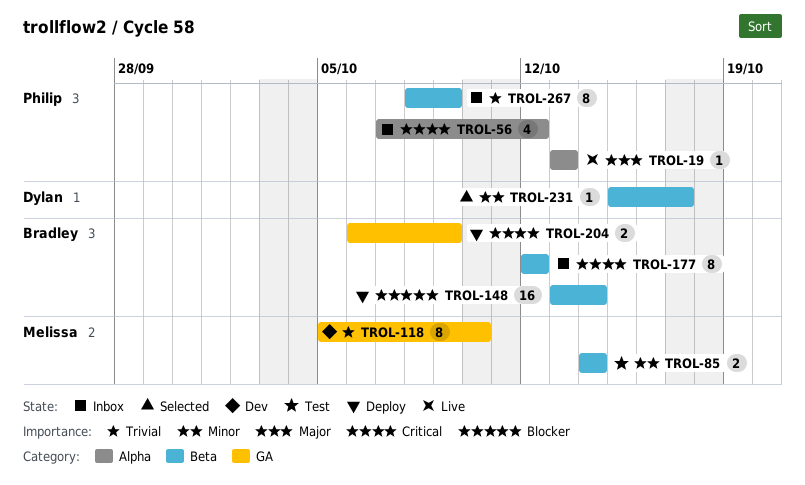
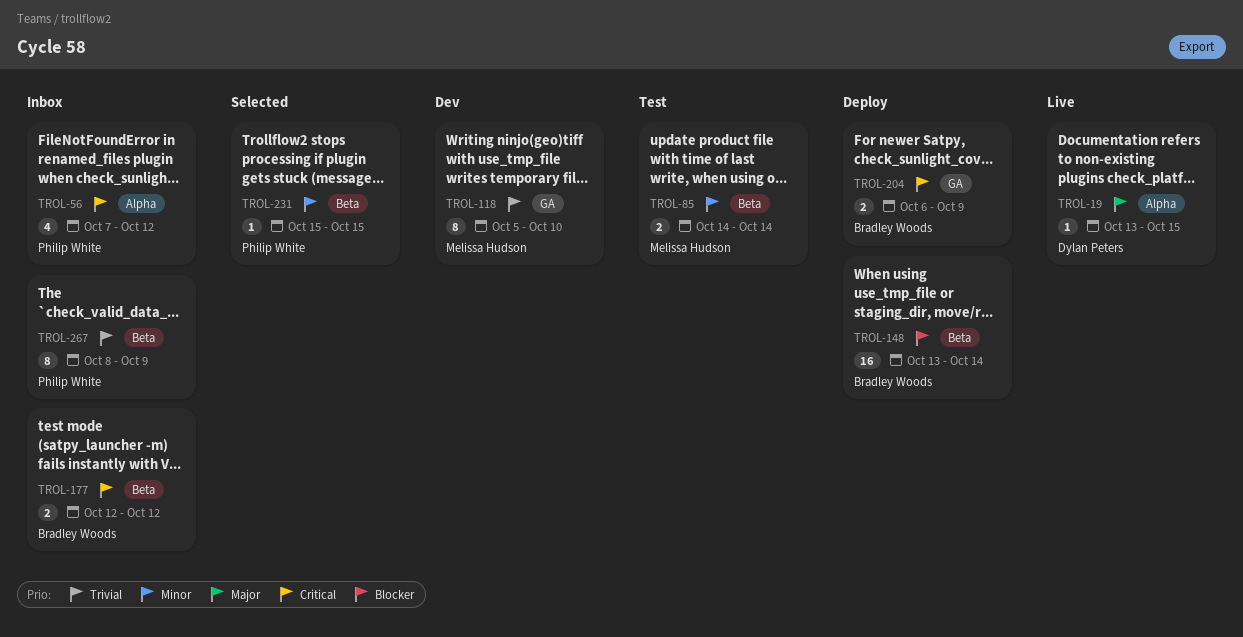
TROL-19, owner: Philip White -> Dylan Peters
TROL-19, due: Oct 13 -> Oct 15
TROL-177, estimate: 8 -> 2
TROL-231, owner: Dylan Peters -> Philip White
TROL-231, due: Oct 17 -> Oct 15

